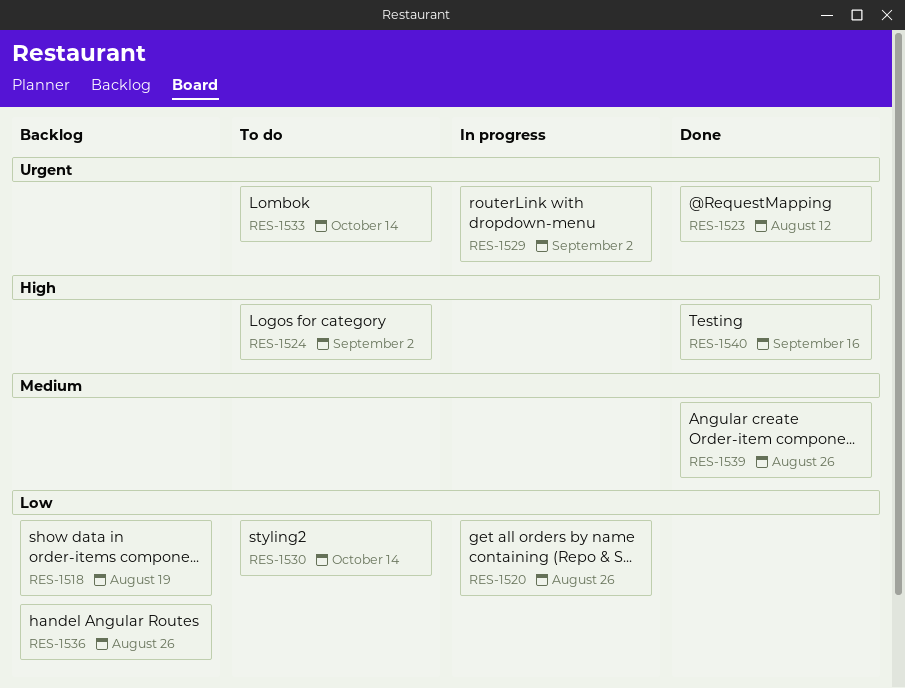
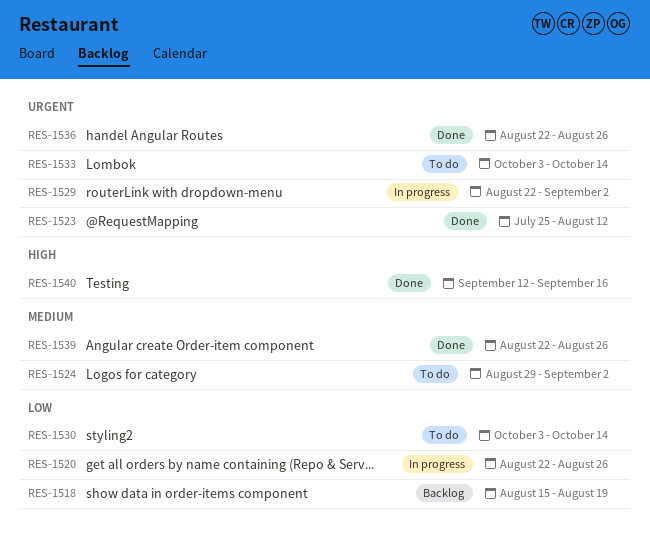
RES-1524, priority: High -> Medium
RES-1536, status: Backlog -> Done
RES-1536, priority: Low -> Urgent

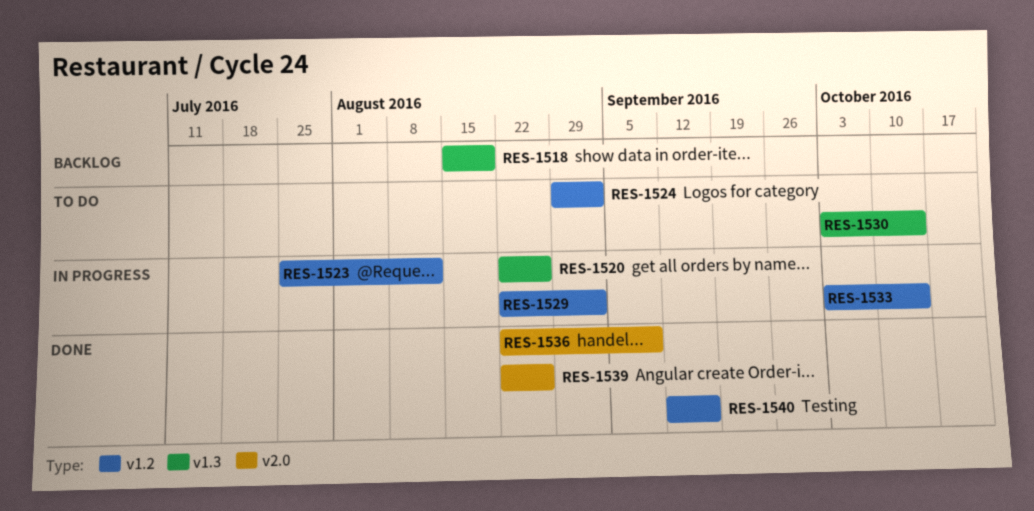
RES-1523, status: Done -> In progress
RES-1533, status: To do -> In progress
RES-1536, due: Aug 26 -> Sep 9

